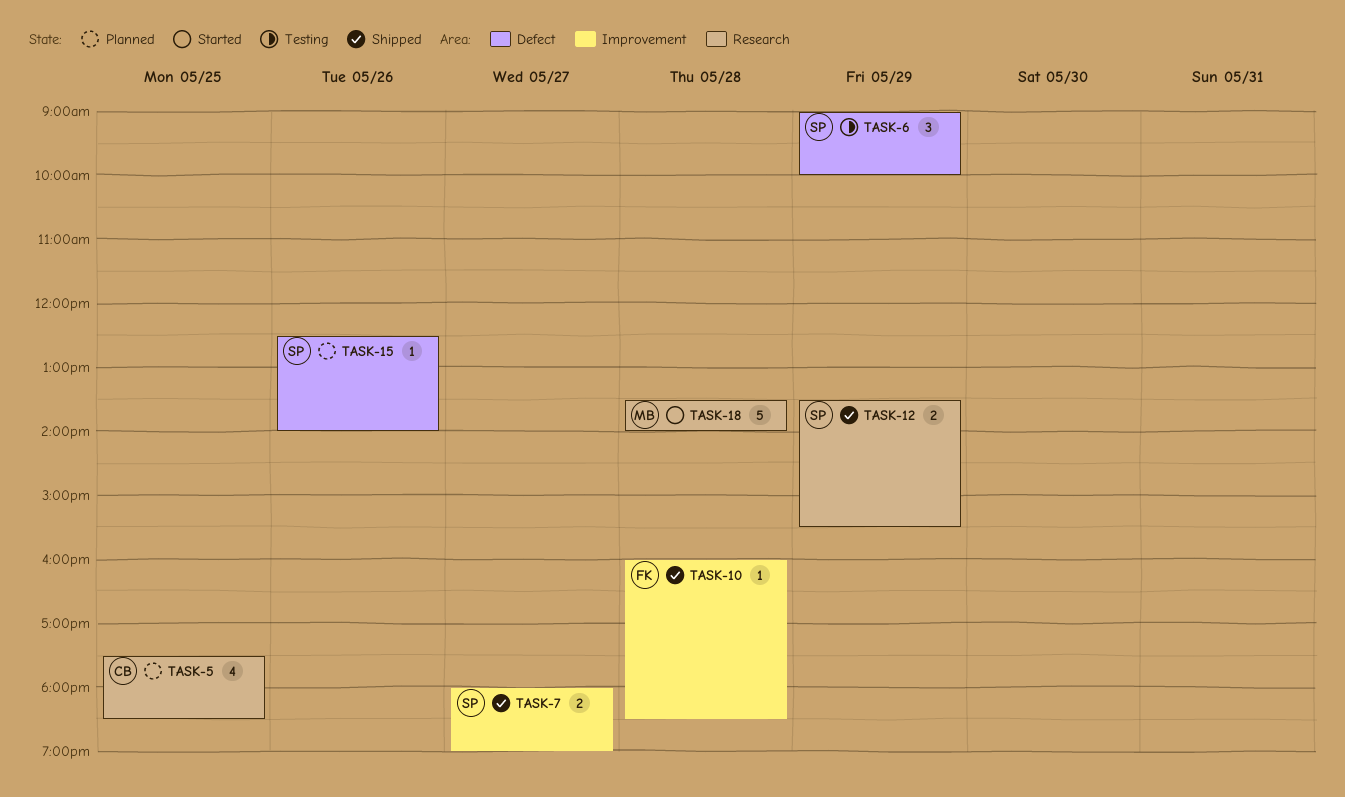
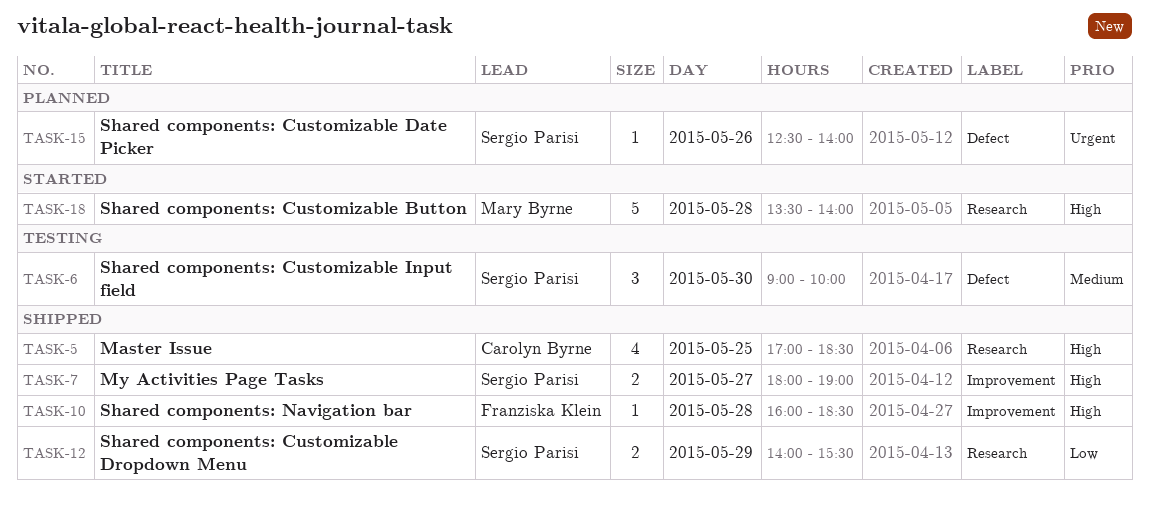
TASK-5, status: Planned -> Shipped
TASK-5, begins: 17:30 -> 17:00
TASK-6, day: May 29 -> May 30
TASK-12, begins: 13:30 -> 14:00

